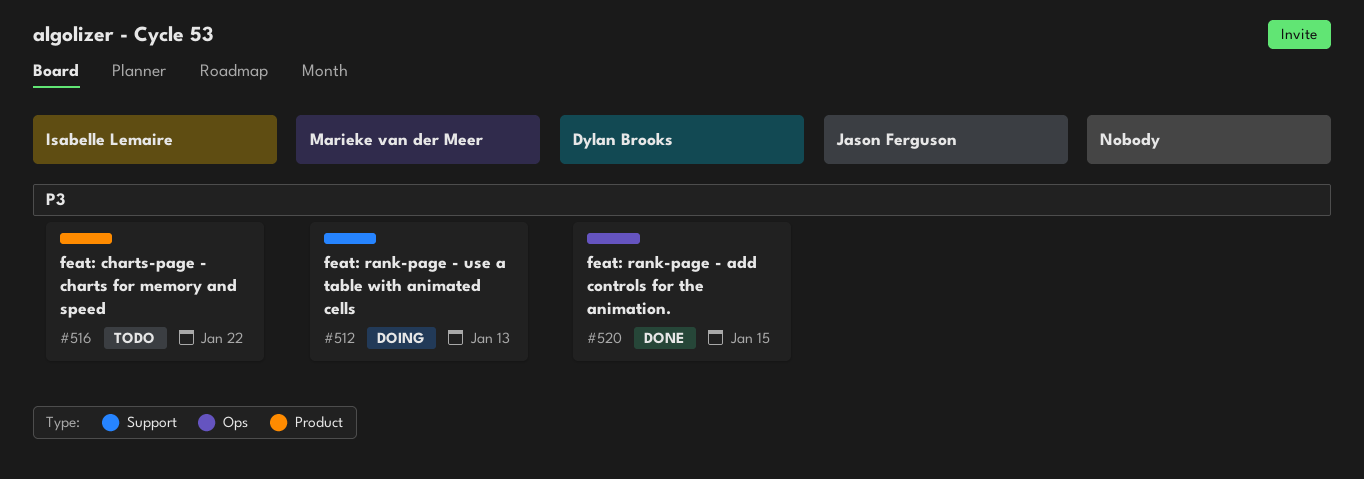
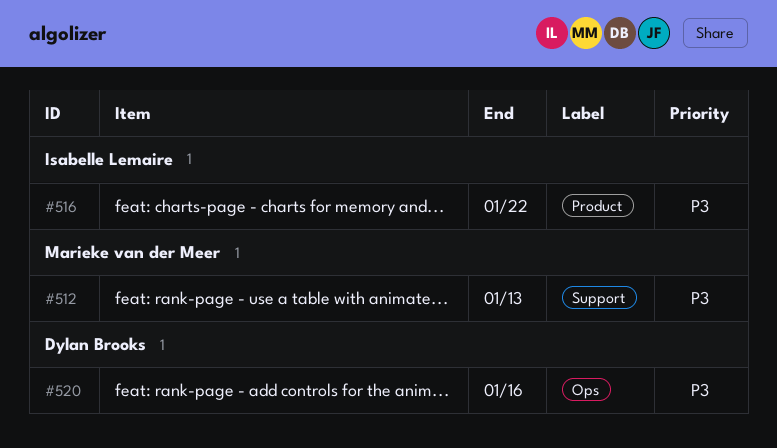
#520, due: Jan 15 -> Jan 16

